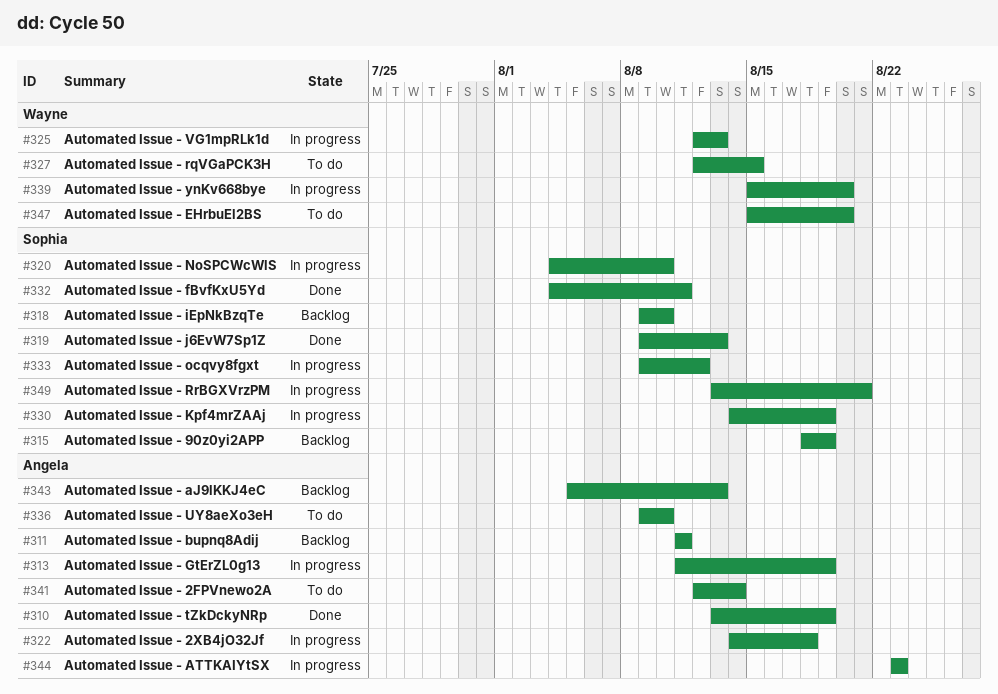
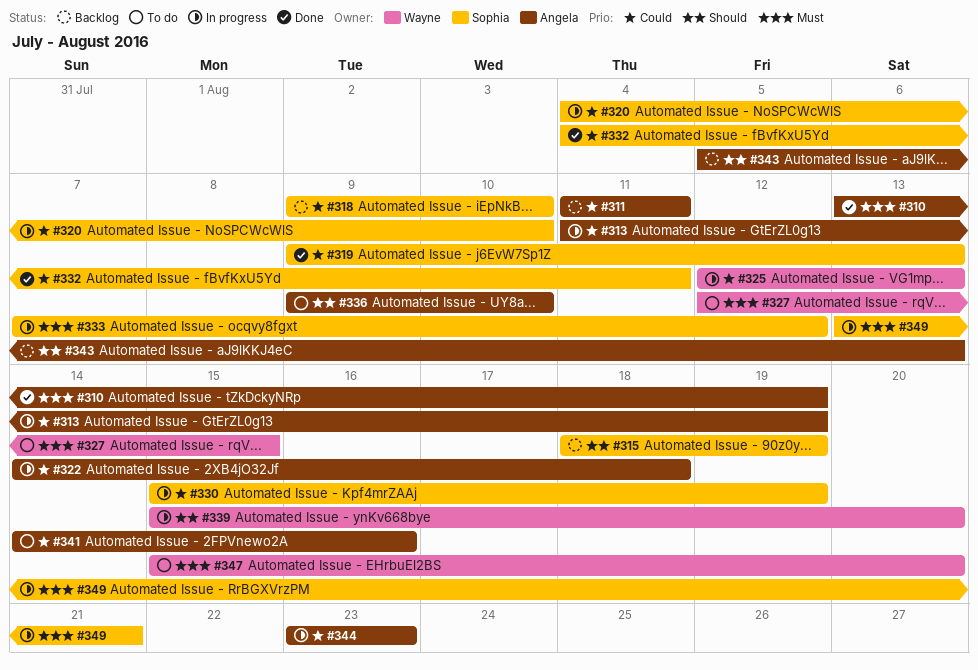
#330, start: Aug 14 -> Aug 15
#333, start: Aug 9 -> Aug 7
#341, start: Aug 12 -> Aug 14
#341, due: Aug 14 -> Aug 16

